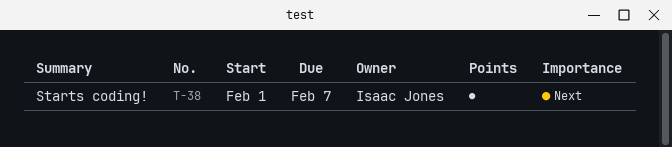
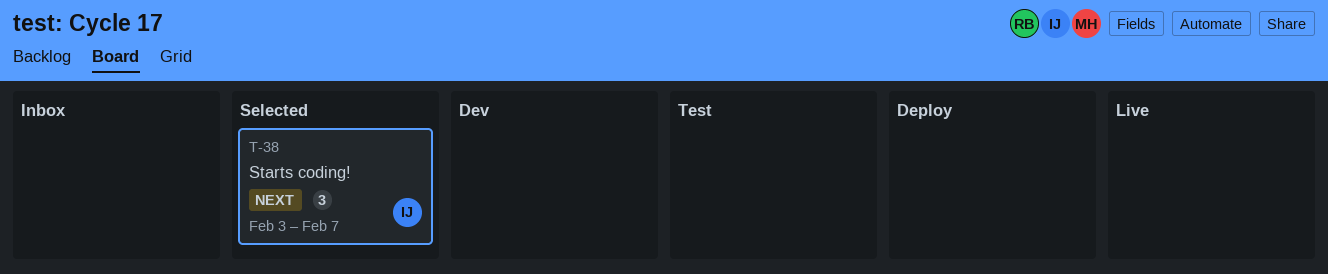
T-38, estimate: 1 -> 3
T-38, start: Feb 1 -> Feb 3

